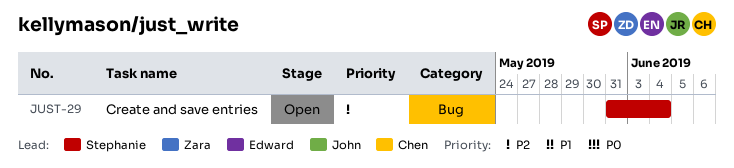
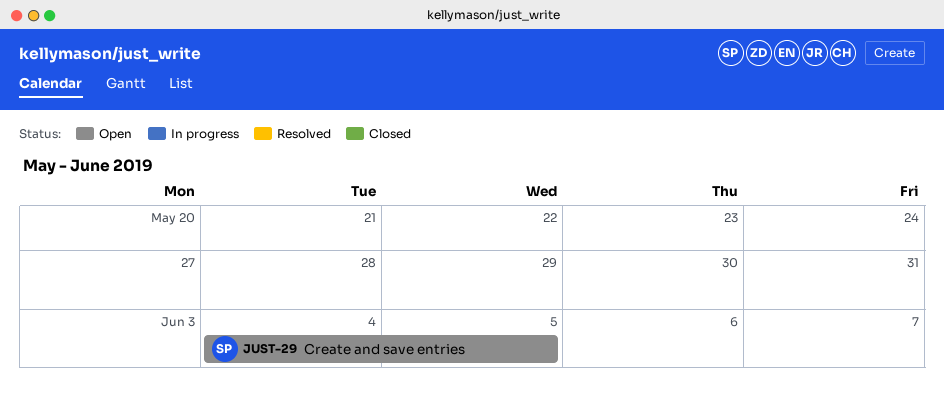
JUST-29, start: May 31 -> Jun 4
JUST-29, due: Jun 4 -> Jun 5

